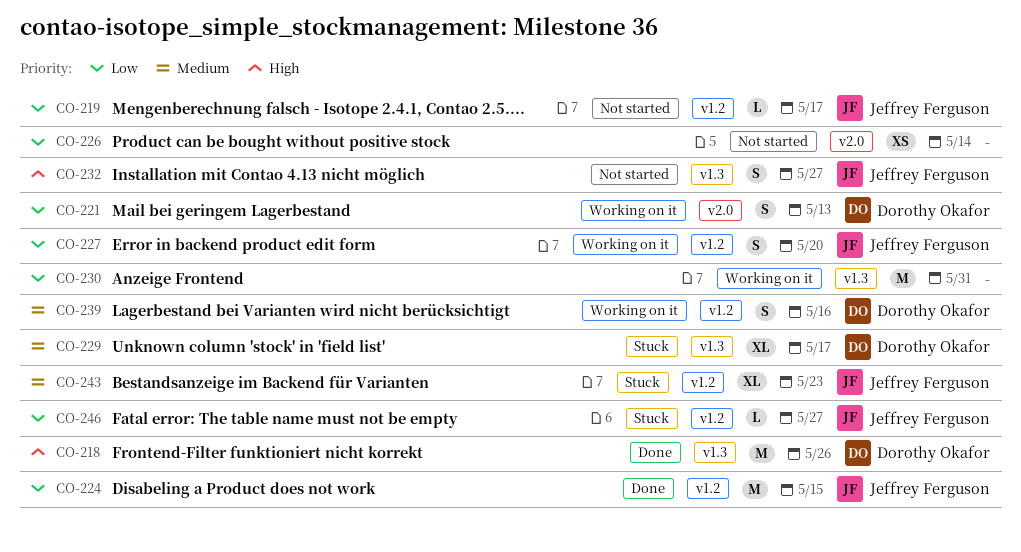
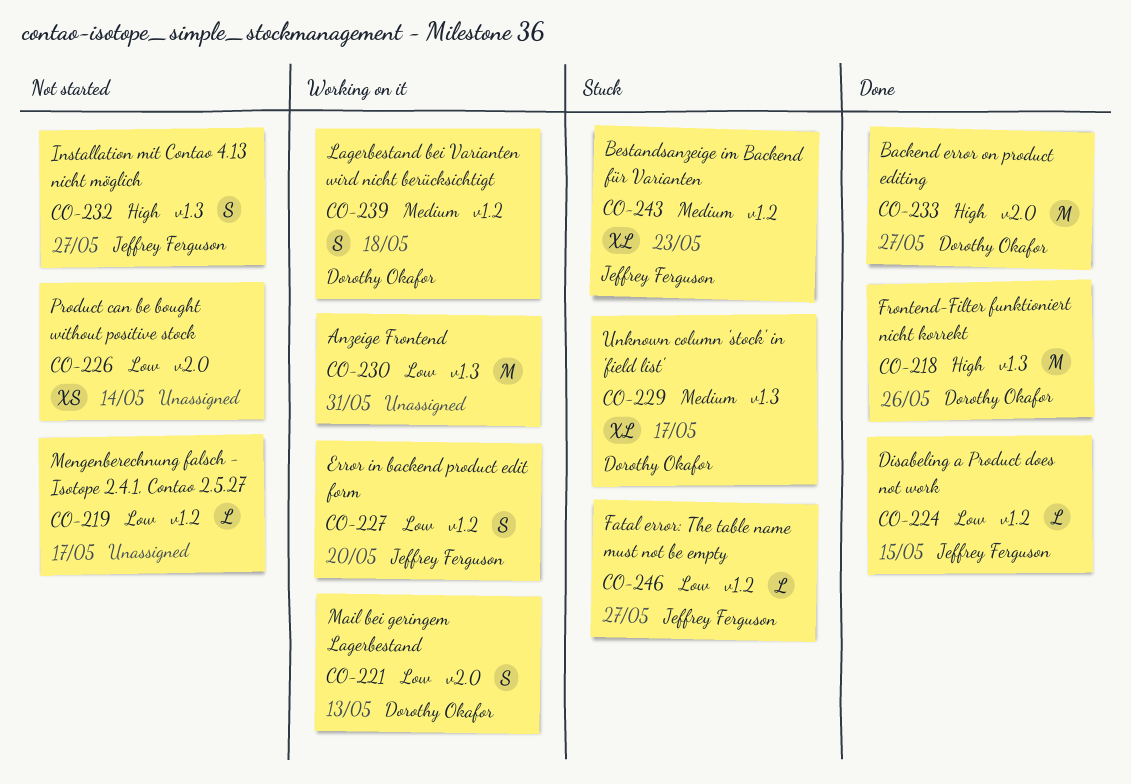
CO-219, owner: Jeffrey Ferguson -> none
CO-224, estimate: M -> L
CO-233: none -> present
CO-239, due: May 16 -> May 18

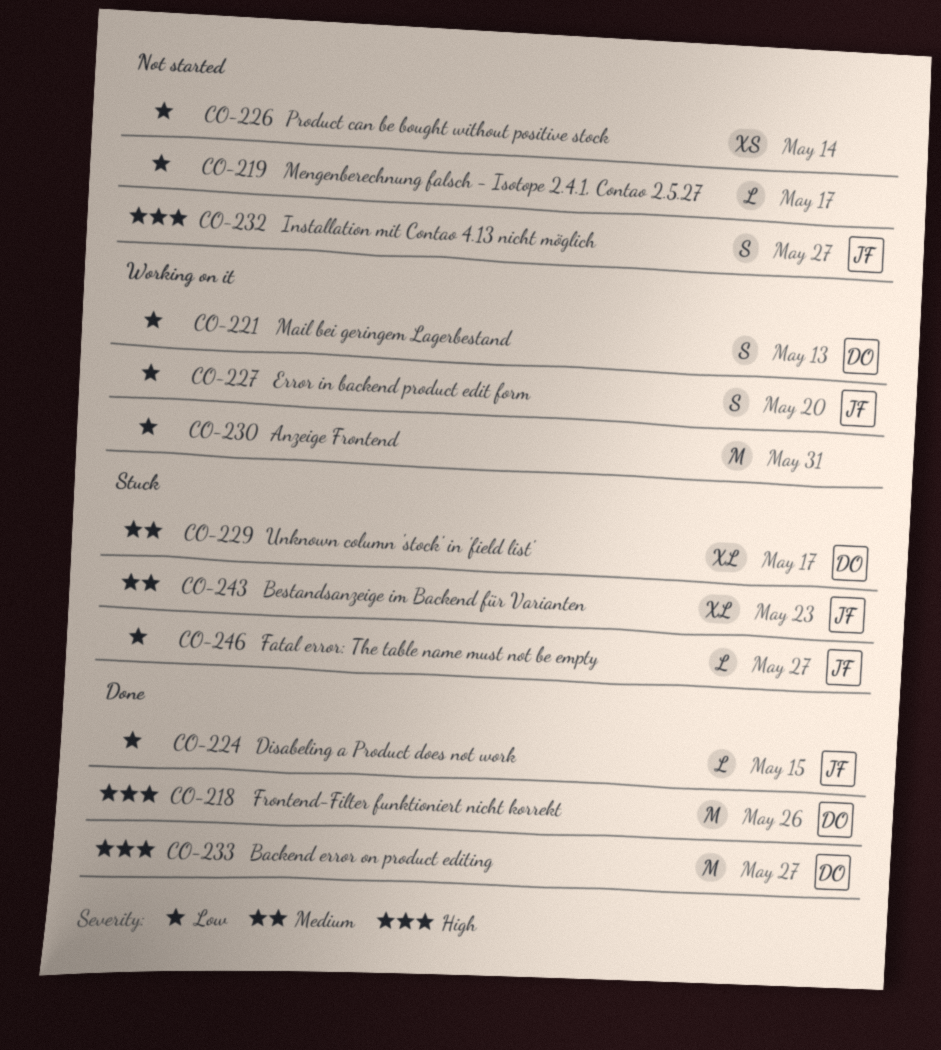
CO-239: present -> none

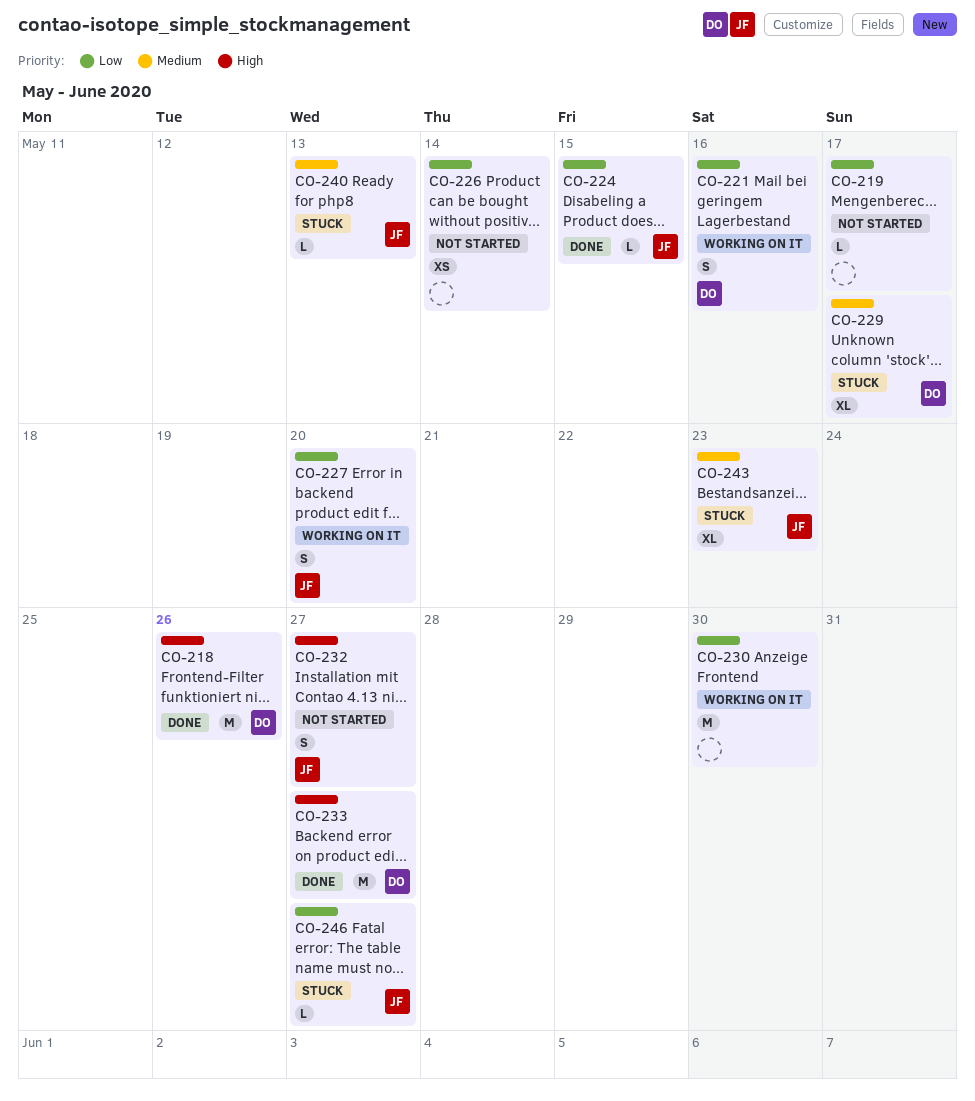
CO-221, due: May 13 -> May 16
CO-230, due: May 31 -> May 30
CO-240: none -> present

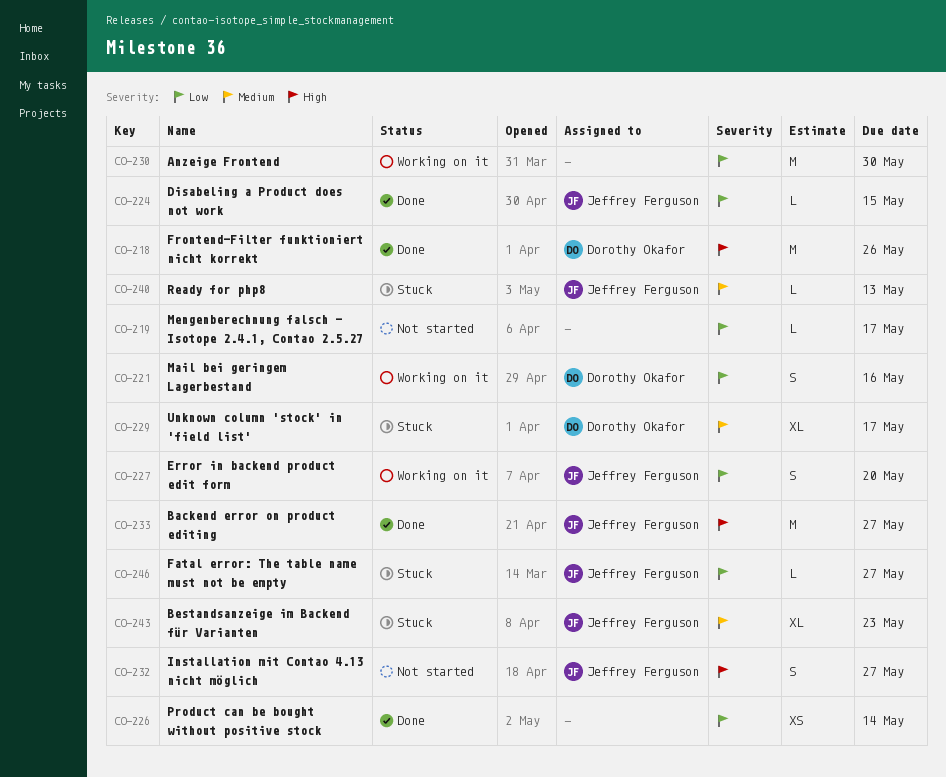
CO-226, status: Not started -> Done
CO-233, owner: Dorothy Okafor -> Jeffrey Ferguson

